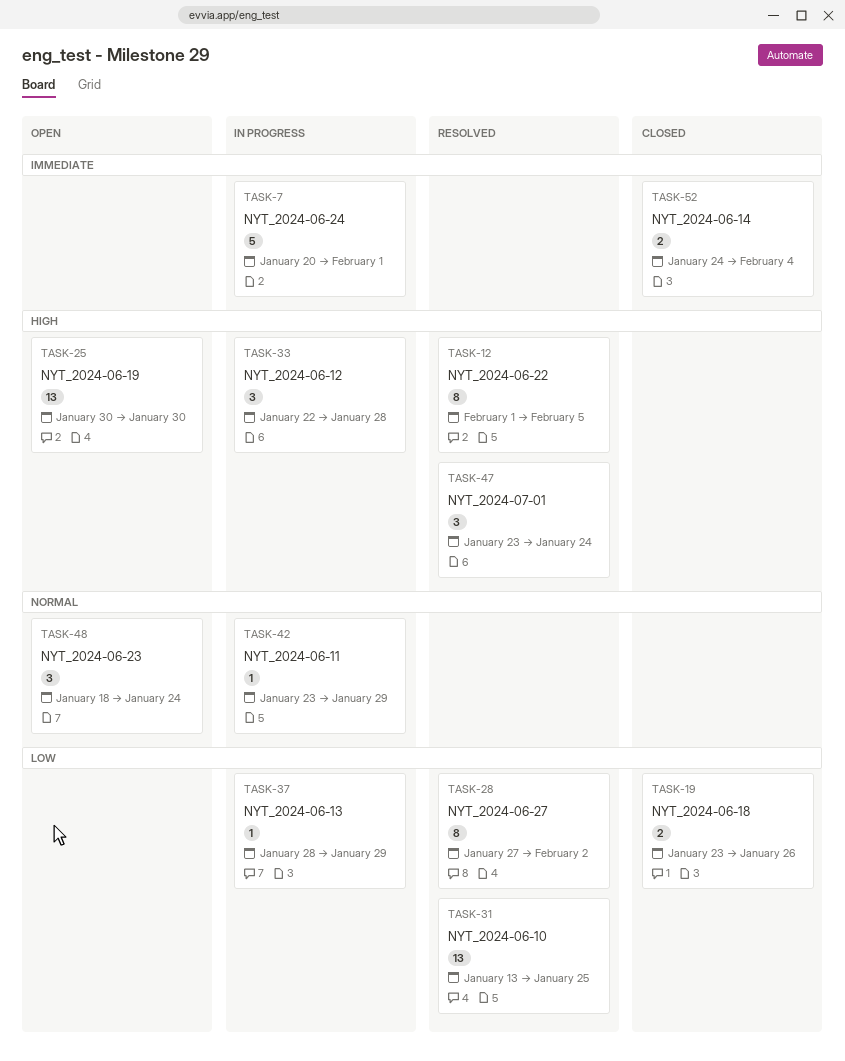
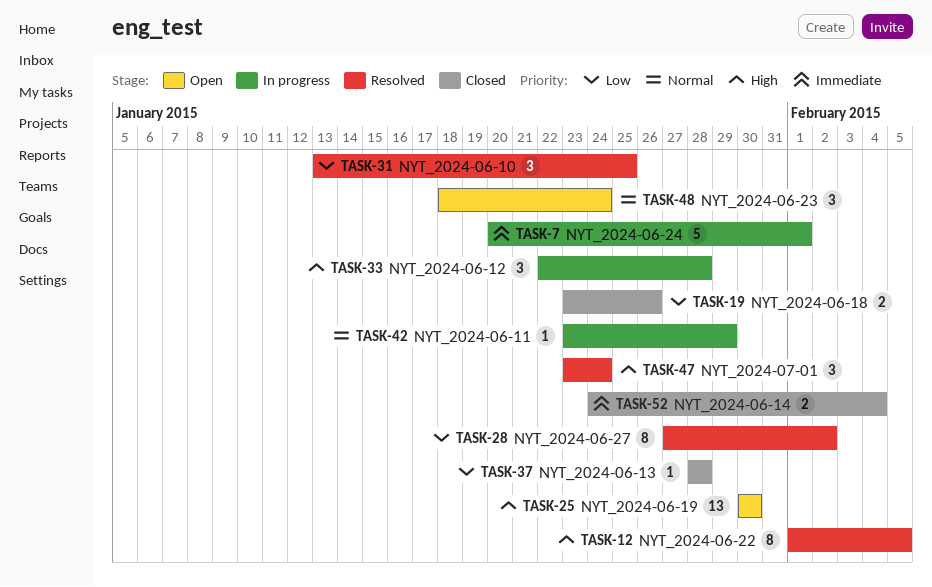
TASK-31, estimate: 13 -> 3
TASK-37, status: In progress -> Closed
TASK-37, due: Jan 29 -> Jan 28

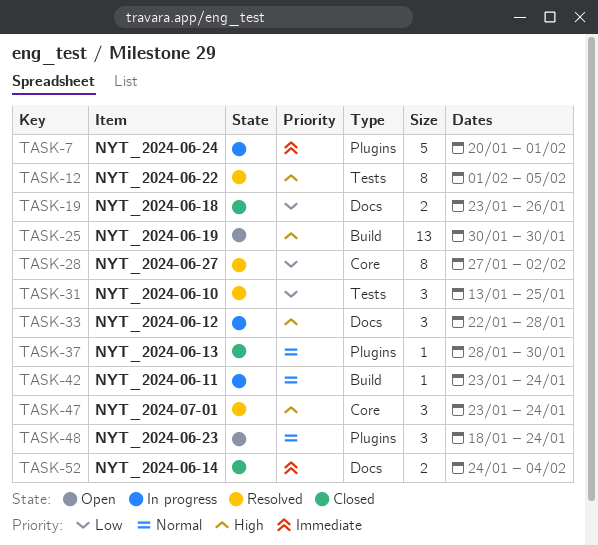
TASK-37, priority: Low -> Normal
TASK-37, due: Jan 28 -> Jan 30
TASK-42, due: Jan 29 -> Jan 24

